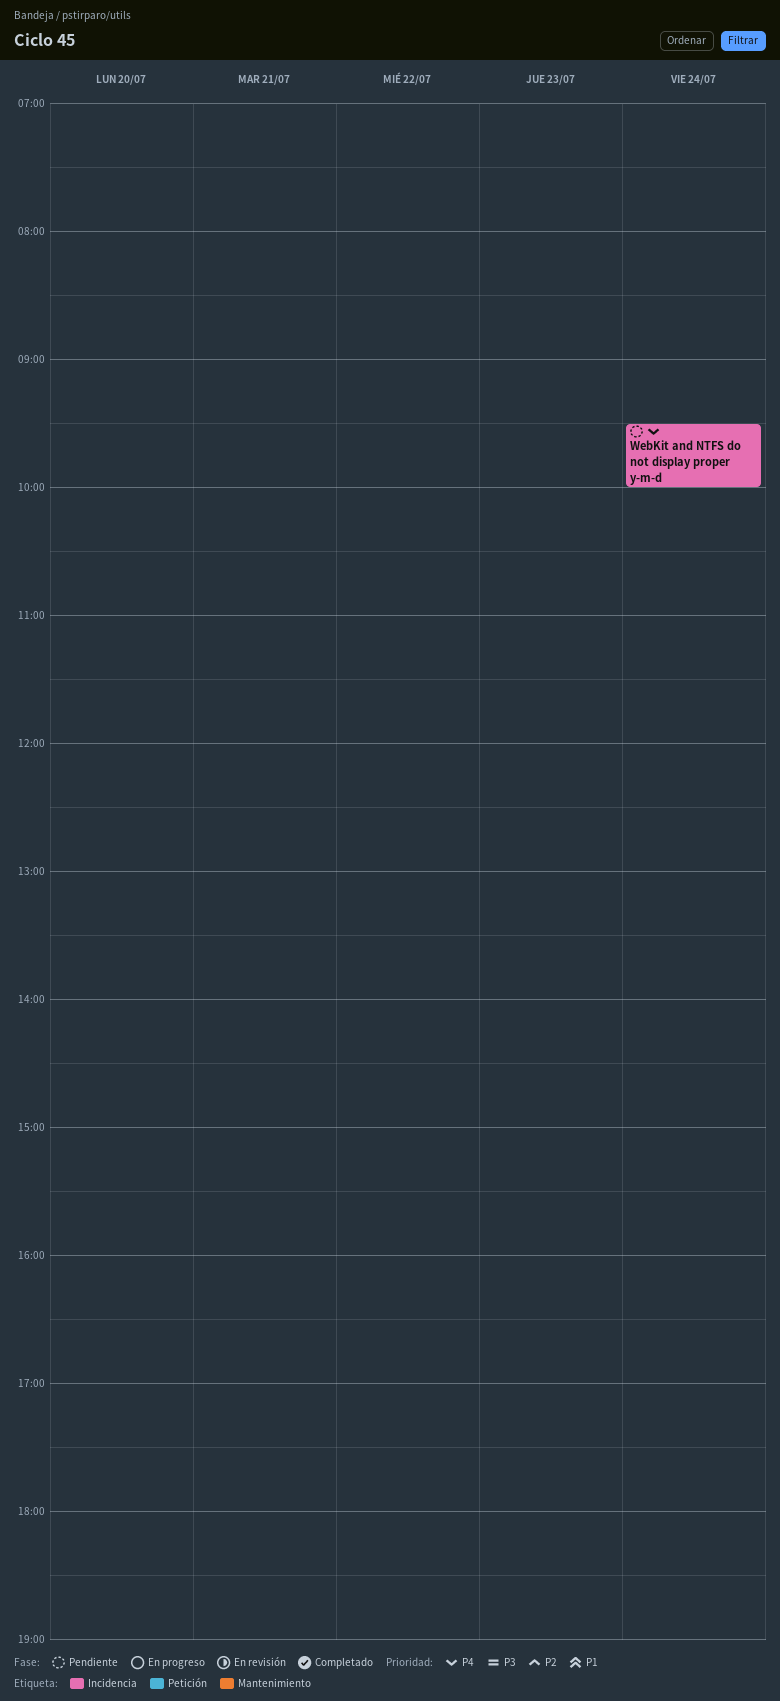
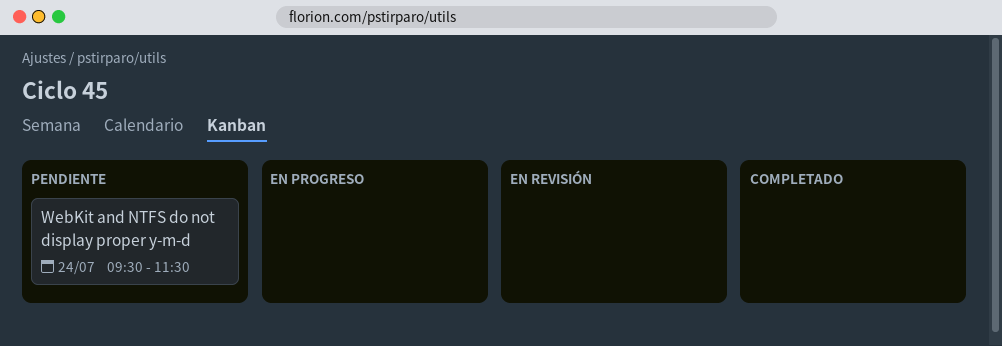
WebKit and NTFS do not display proper y-m-d, ends: 10:00 -> 11:30

